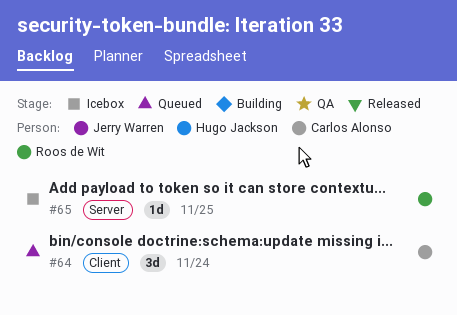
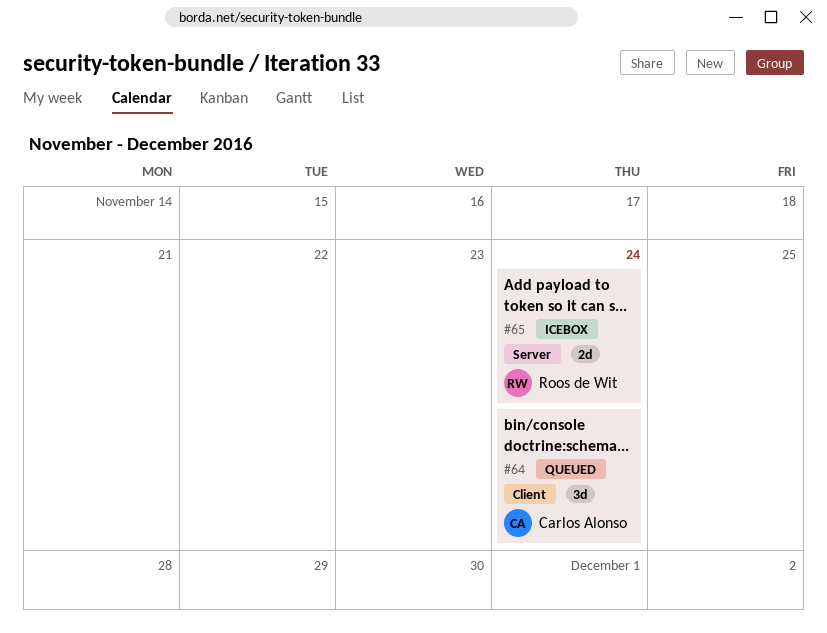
#65, estimate: 1d -> 2d
#65, due: Nov 25 -> Nov 24

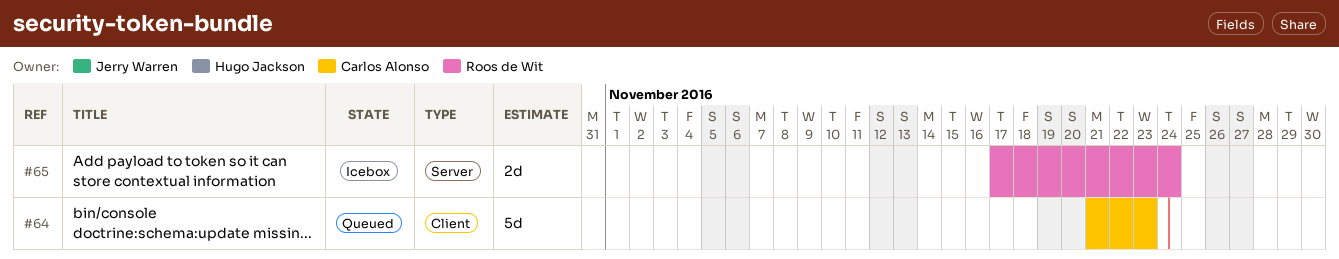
#64, estimate: 3d -> 5d
#64, due: Nov 24 -> Nov 23

